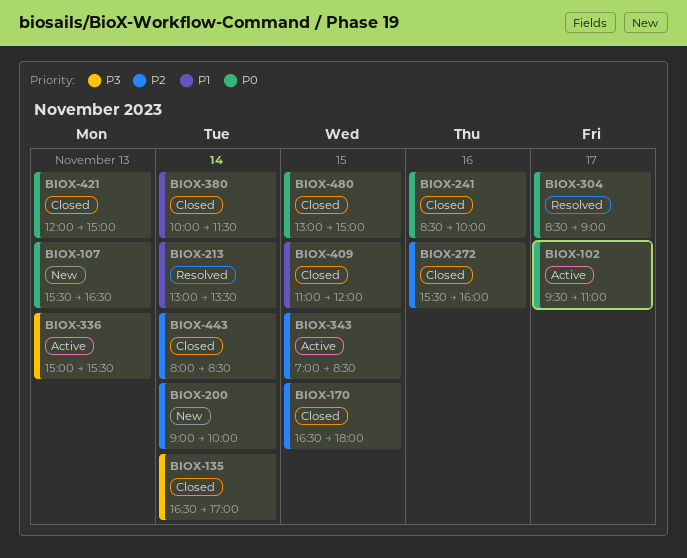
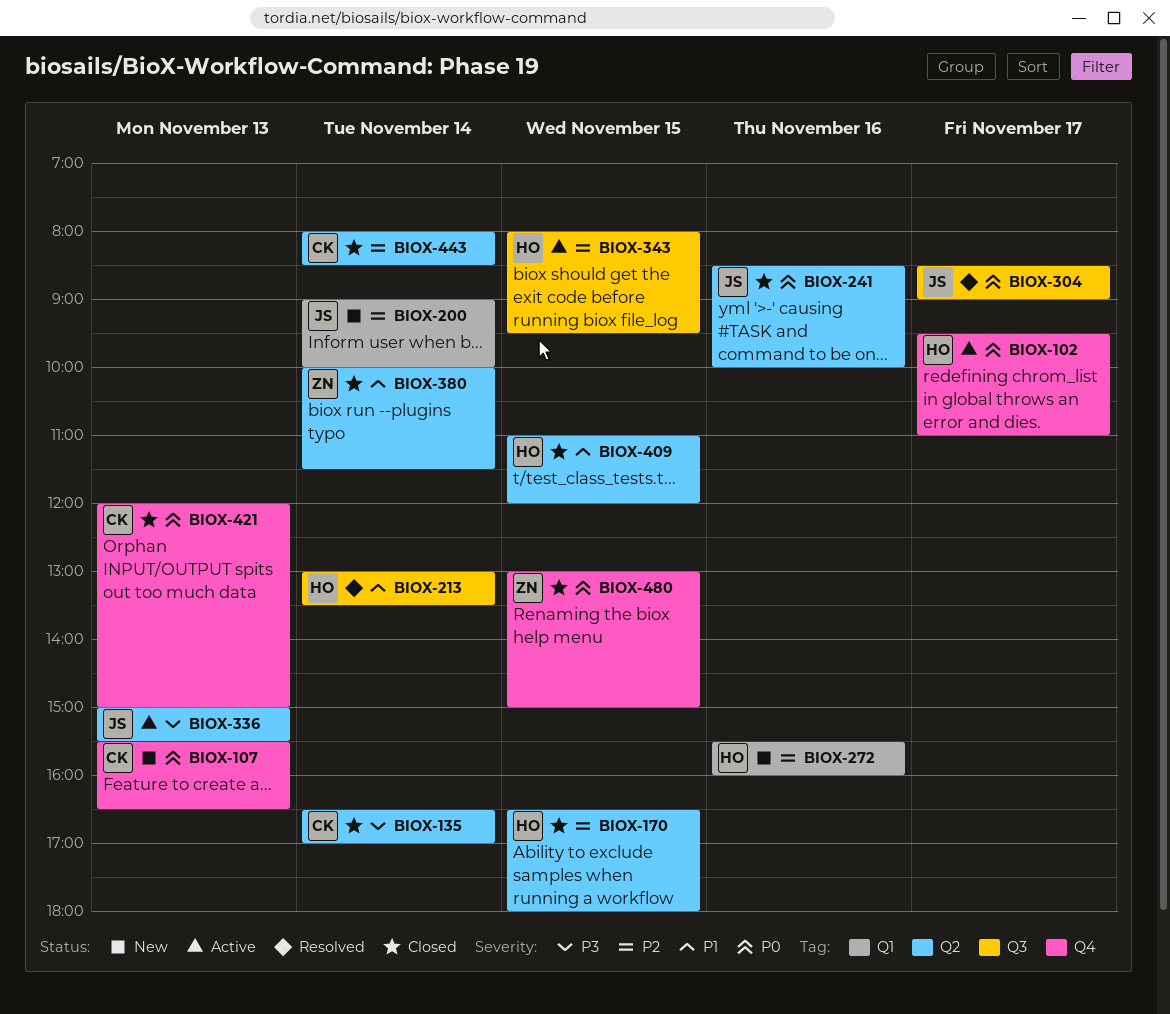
BIOX-272, status: Closed -> New
BIOX-343, begins: 07:00 -> 08:00
BIOX-343, ends: 08:30 -> 09:30

